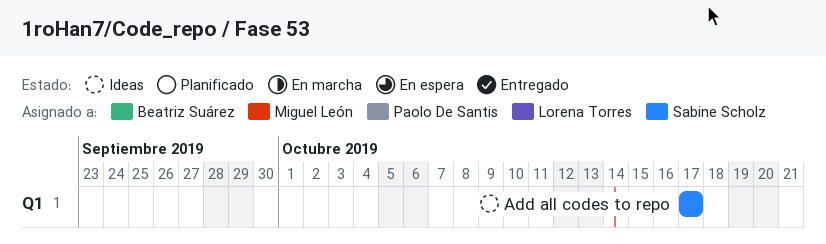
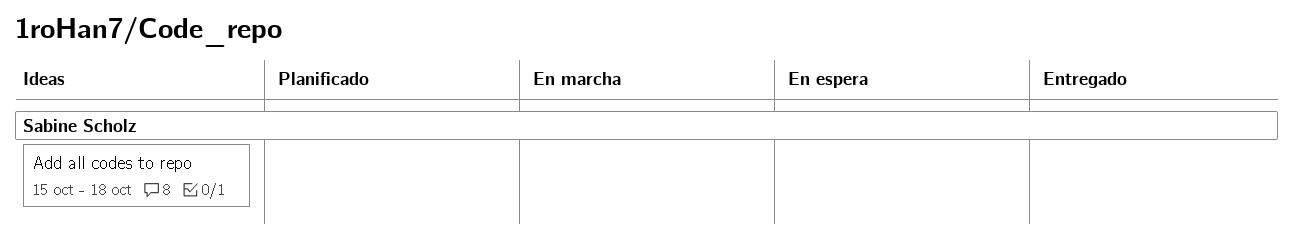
Add all codes to repo, start: Oct 17 -> Oct 15
Add all codes to repo, due: Oct 17 -> Oct 18

